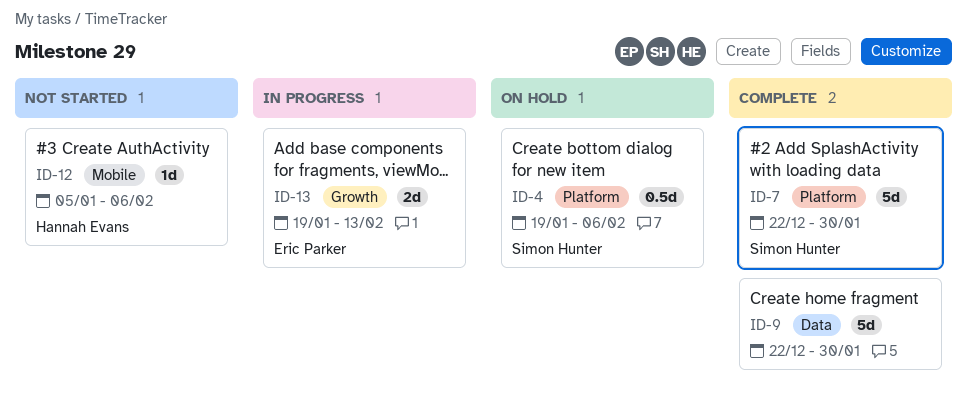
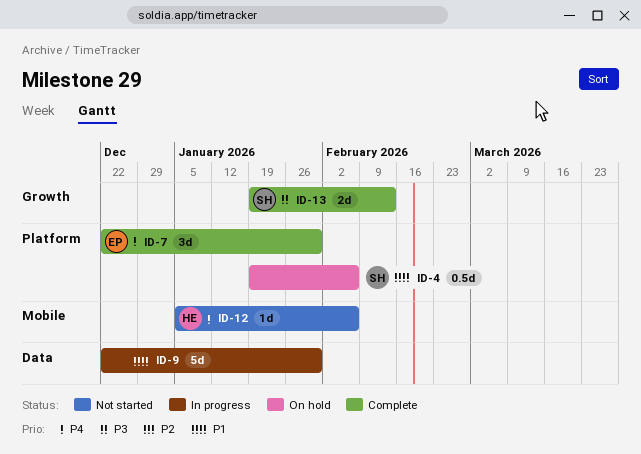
ID-7, owner: Simon Hunter -> Eric Parker
ID-7, estimate: 5d -> 3d
ID-9, status: Complete -> In progress
ID-13, status: In progress -> Complete
ID-13, owner: Eric Parker -> Simon Hunter

